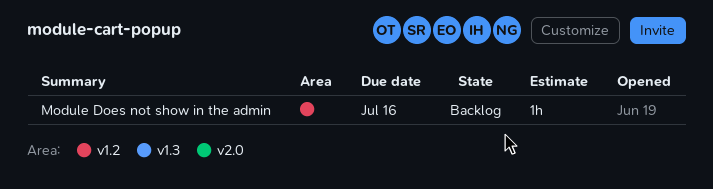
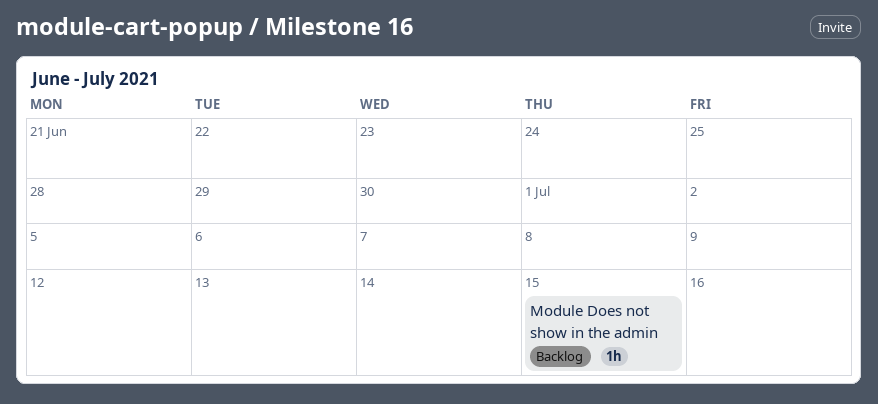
Module Does not show in the admin, due: Jul 16 -> Jul 15

